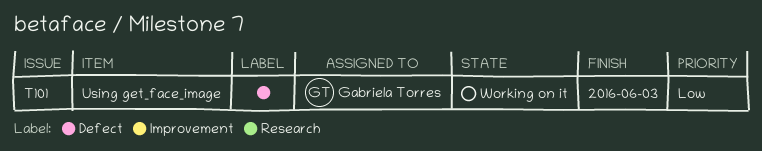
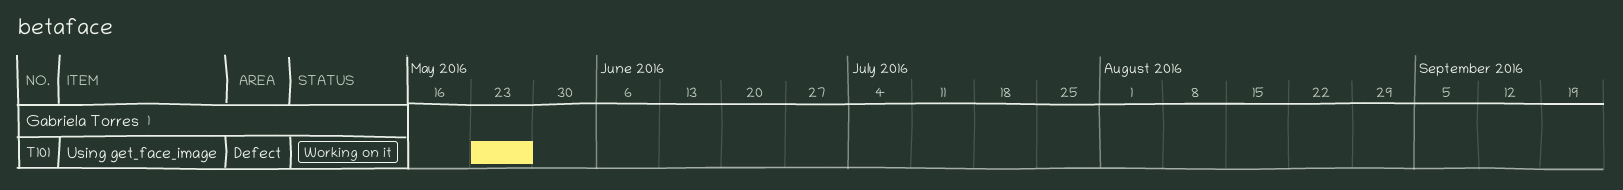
T101, due: Jun 3 -> May 27

